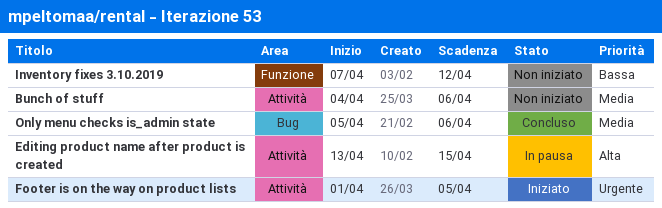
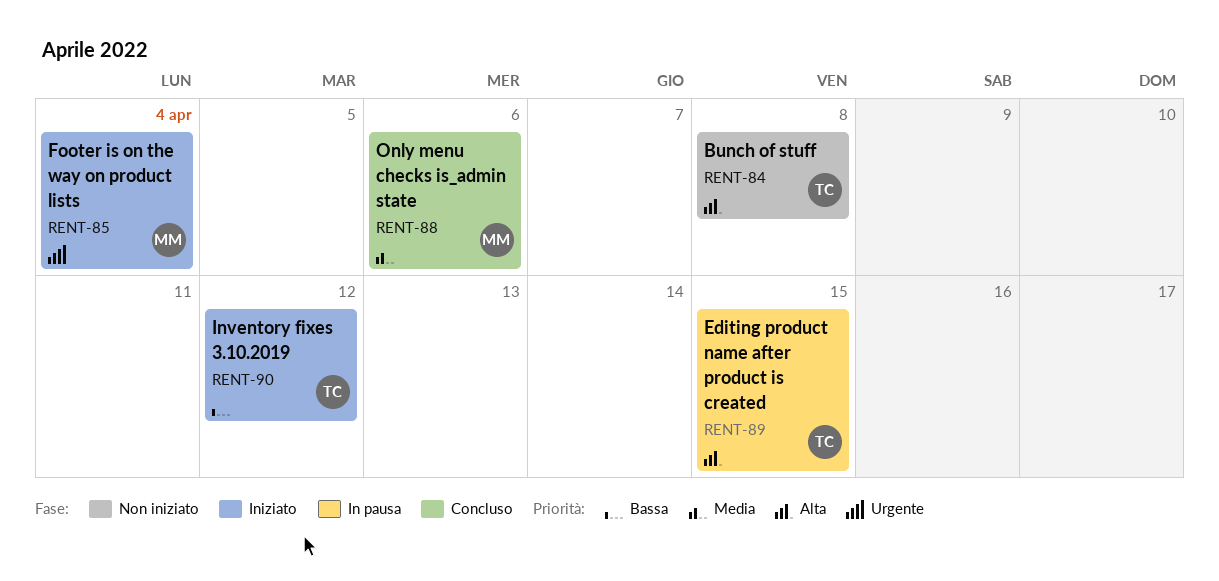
Bunch of stuff, priority: Media -> Alta
Bunch of stuff, due: Apr 6 -> Apr 8
Footer is on the way on product lists, due: Apr 5 -> Apr 4
Inventory fixes 3.10.2019, status: Non iniziato -> Iniziato

